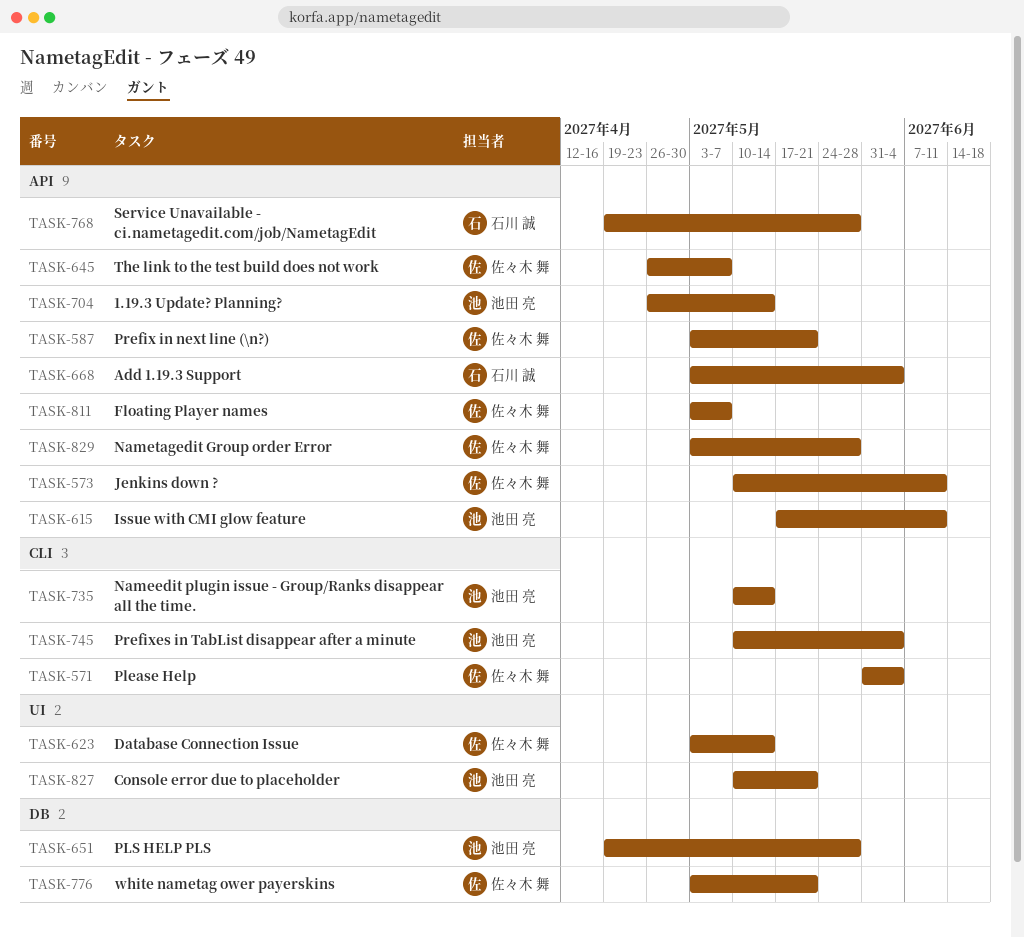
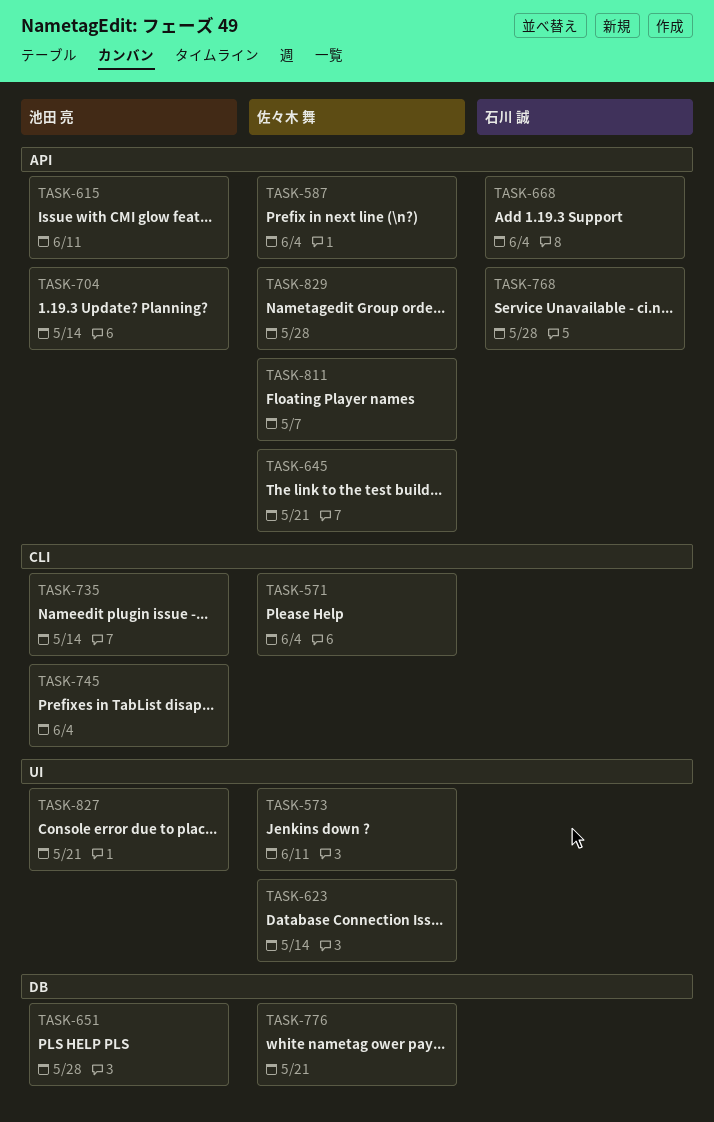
TASK-573, label: API -> UI
TASK-587, due: May 21 -> Jun 4
TASK-645, due: May 7 -> May 21

